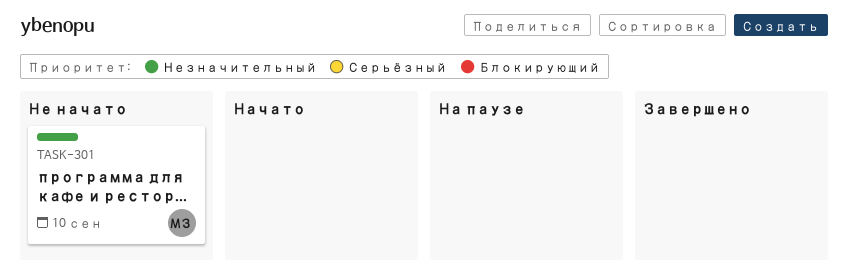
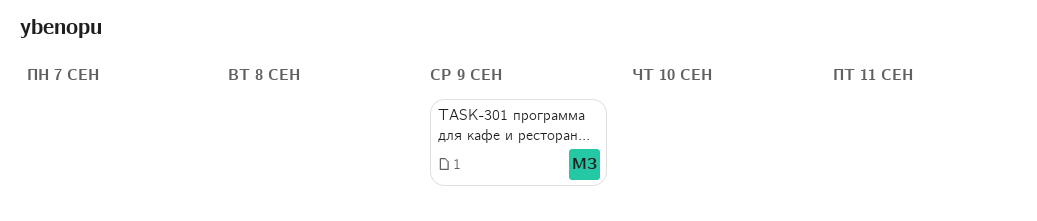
TASK-301, due: Sep 10 -> Sep 9

